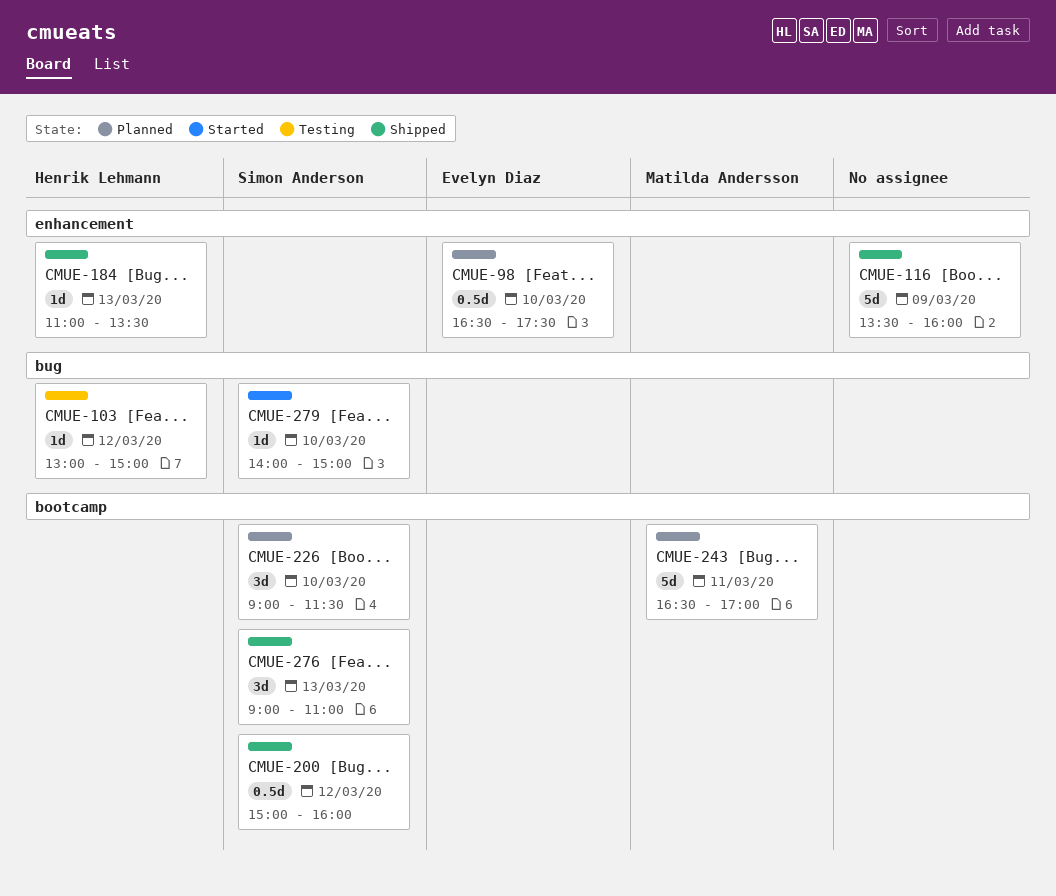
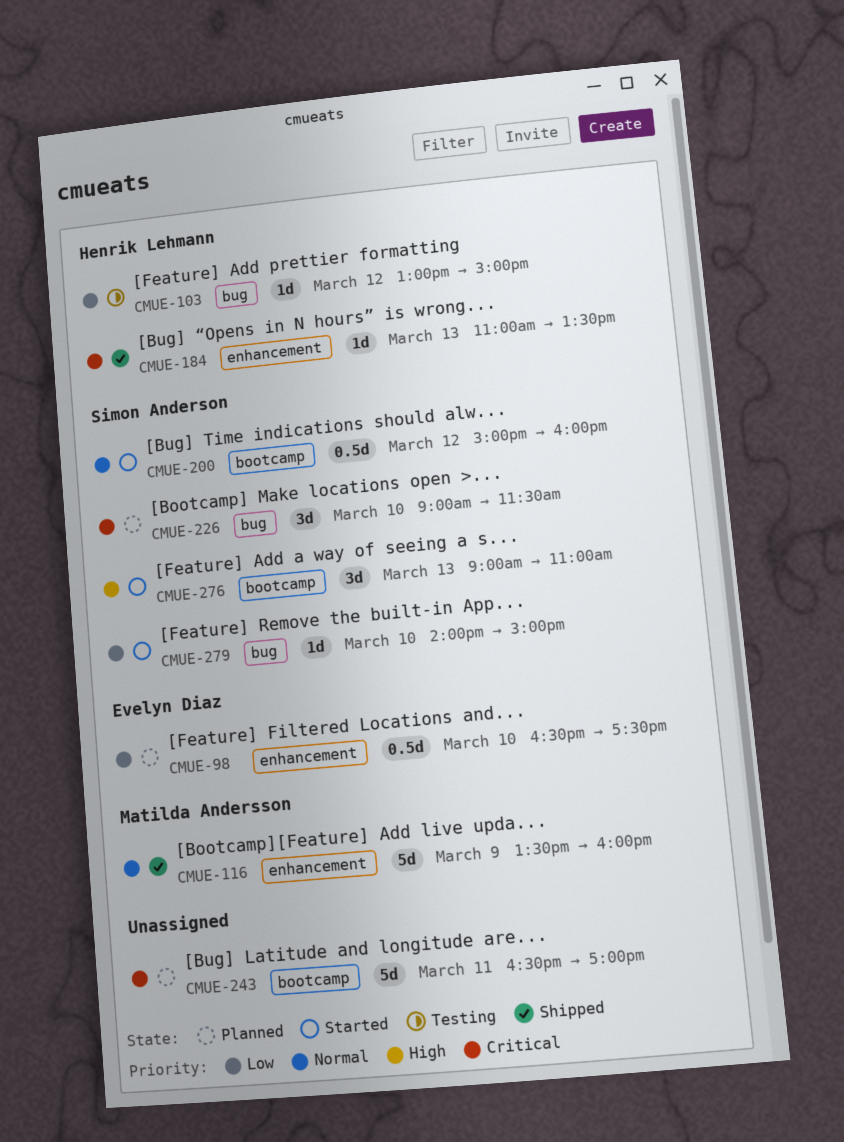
CMUE-116, owner: none -> Matilda Andersson
CMUE-200, status: Shipped -> Started
CMUE-226, label: bootcamp -> bug
CMUE-243, owner: Matilda Andersson -> none
CMUE-276, status: Shipped -> Started

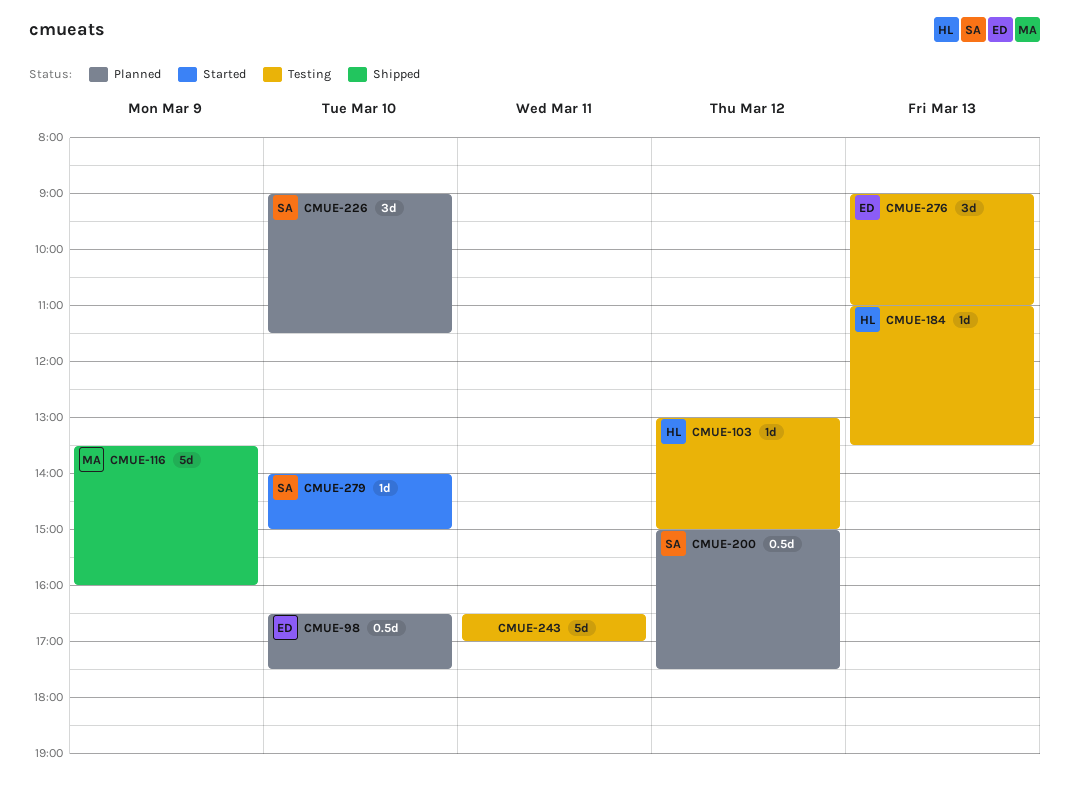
CMUE-184, status: Shipped -> Testing
CMUE-200, status: Started -> Planned
CMUE-200, ends: 16:00 -> 17:30
CMUE-243, status: Planned -> Testing
CMUE-276, status: Started -> Testing
CMUE-276, owner: Simon Anderson -> Evelyn Diaz

